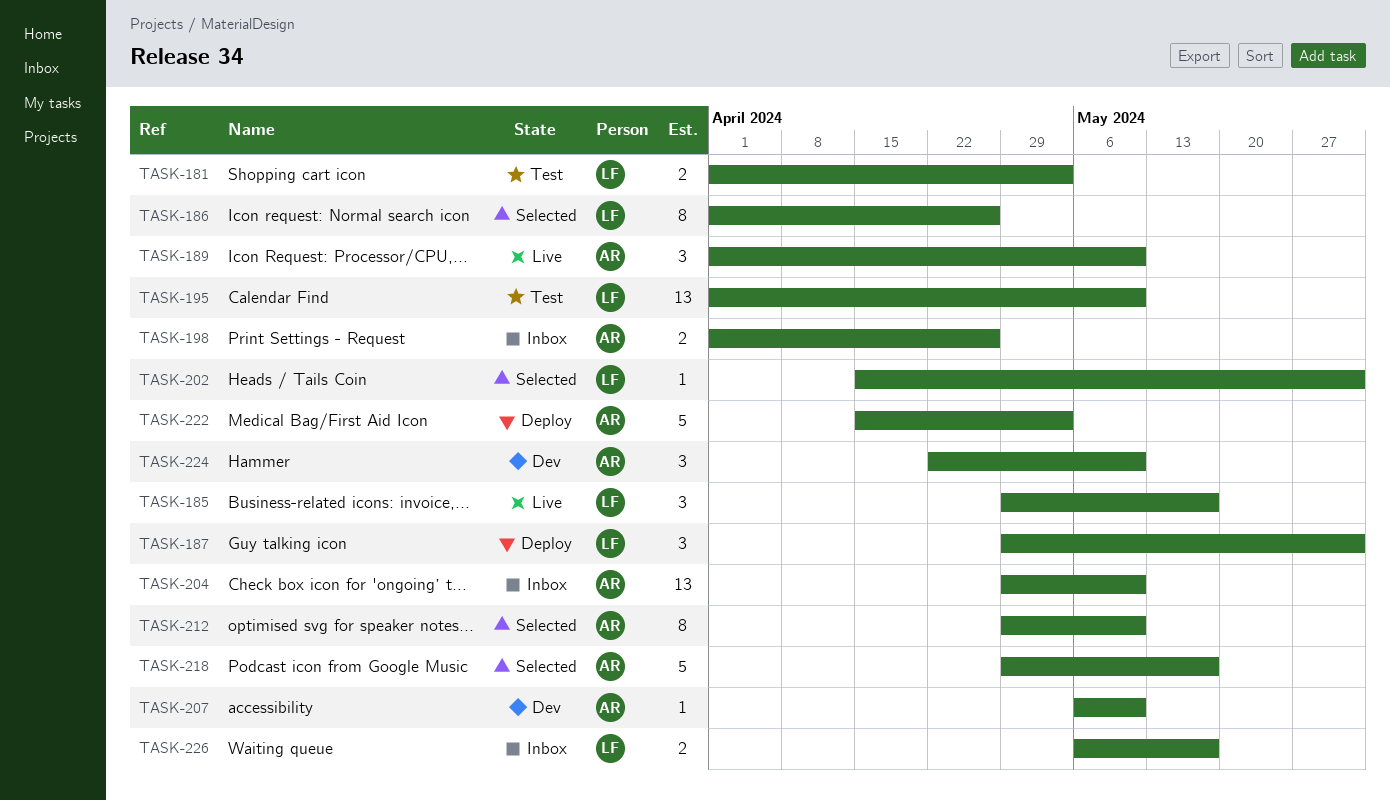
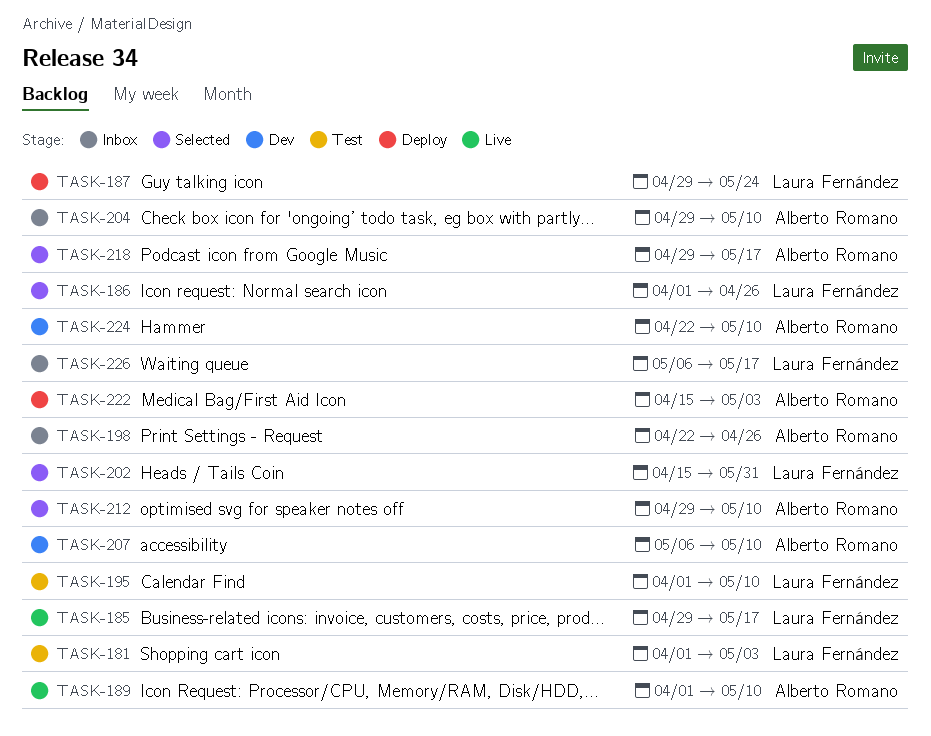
TASK-187, due: May 31 -> May 24
TASK-198, start: Apr 1 -> Apr 22

